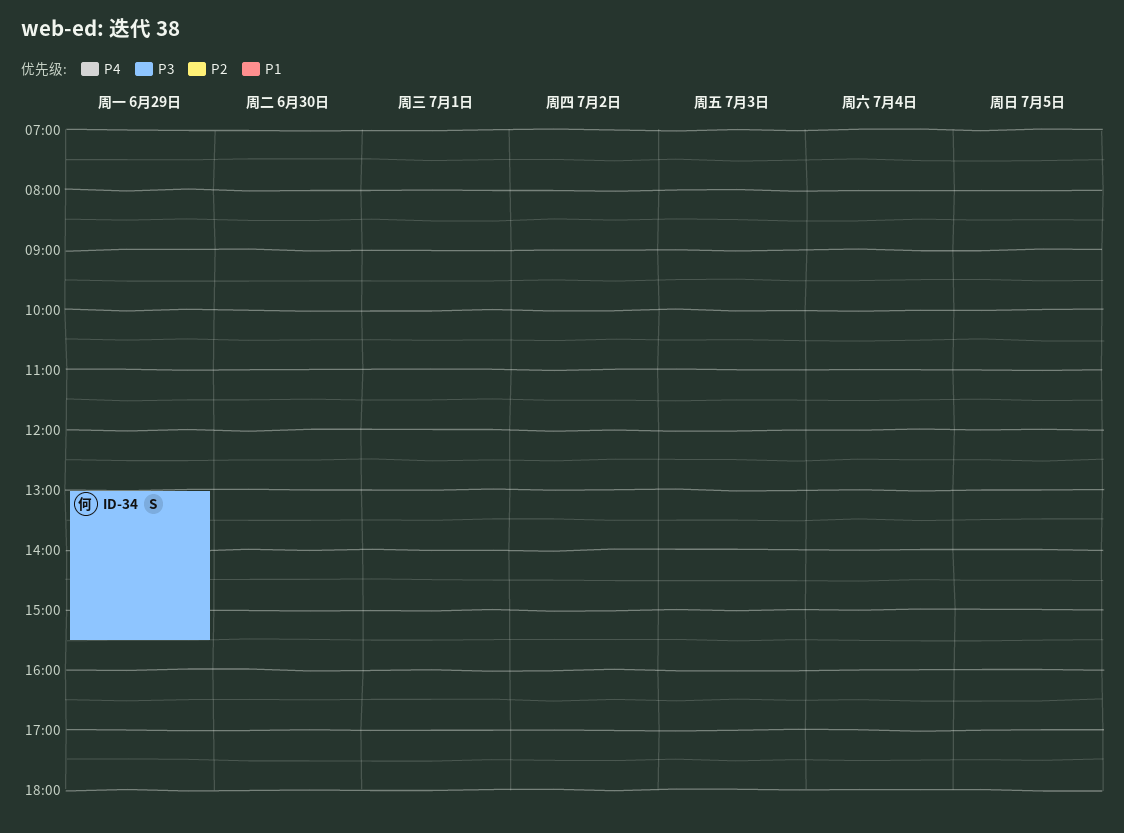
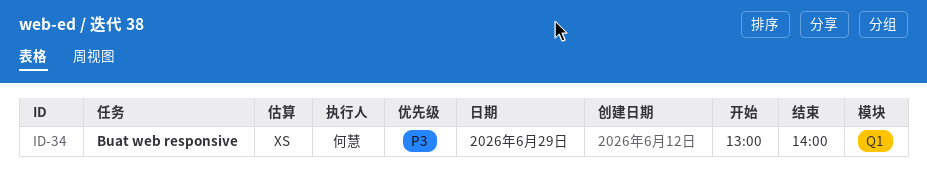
ID-34, estimate: S -> XS
ID-34, ends: 15:30 -> 14:00

